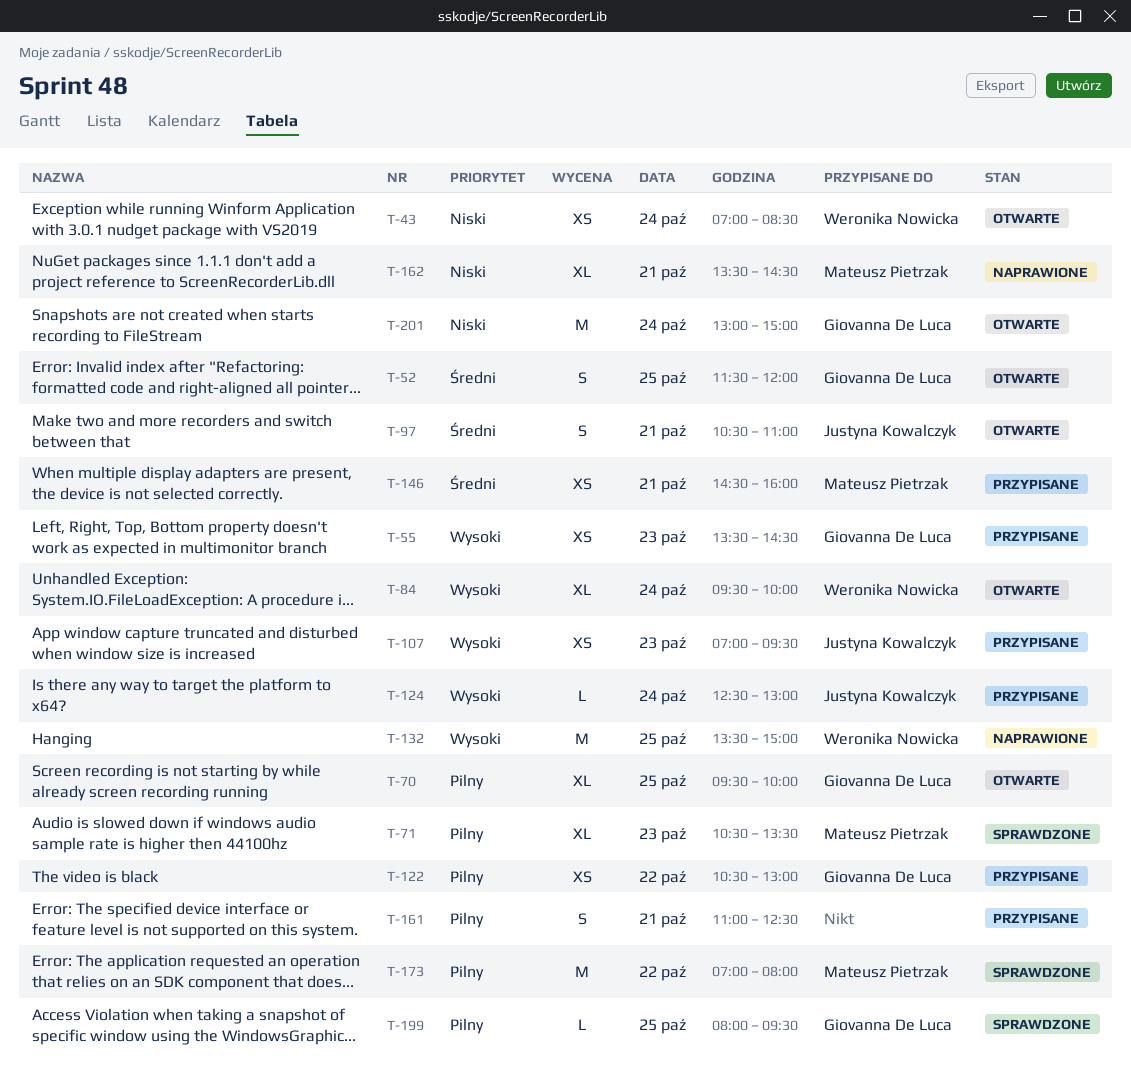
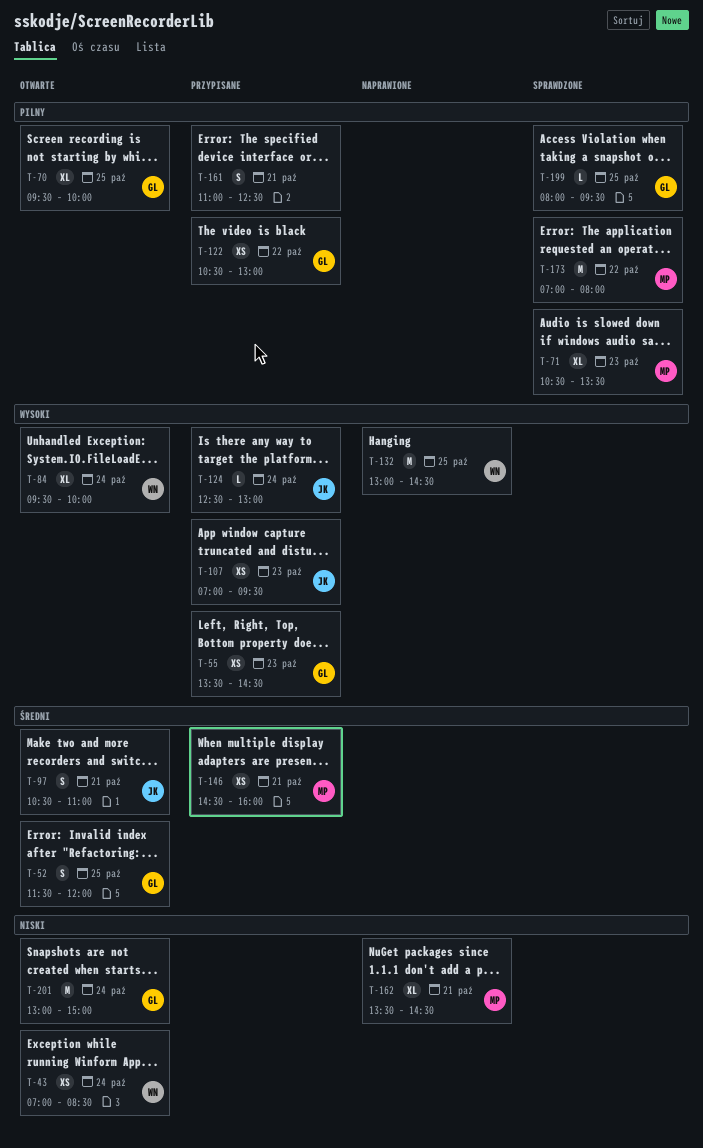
T-132, begins: 13:30 -> 13:00
T-132, ends: 15:00 -> 14:30

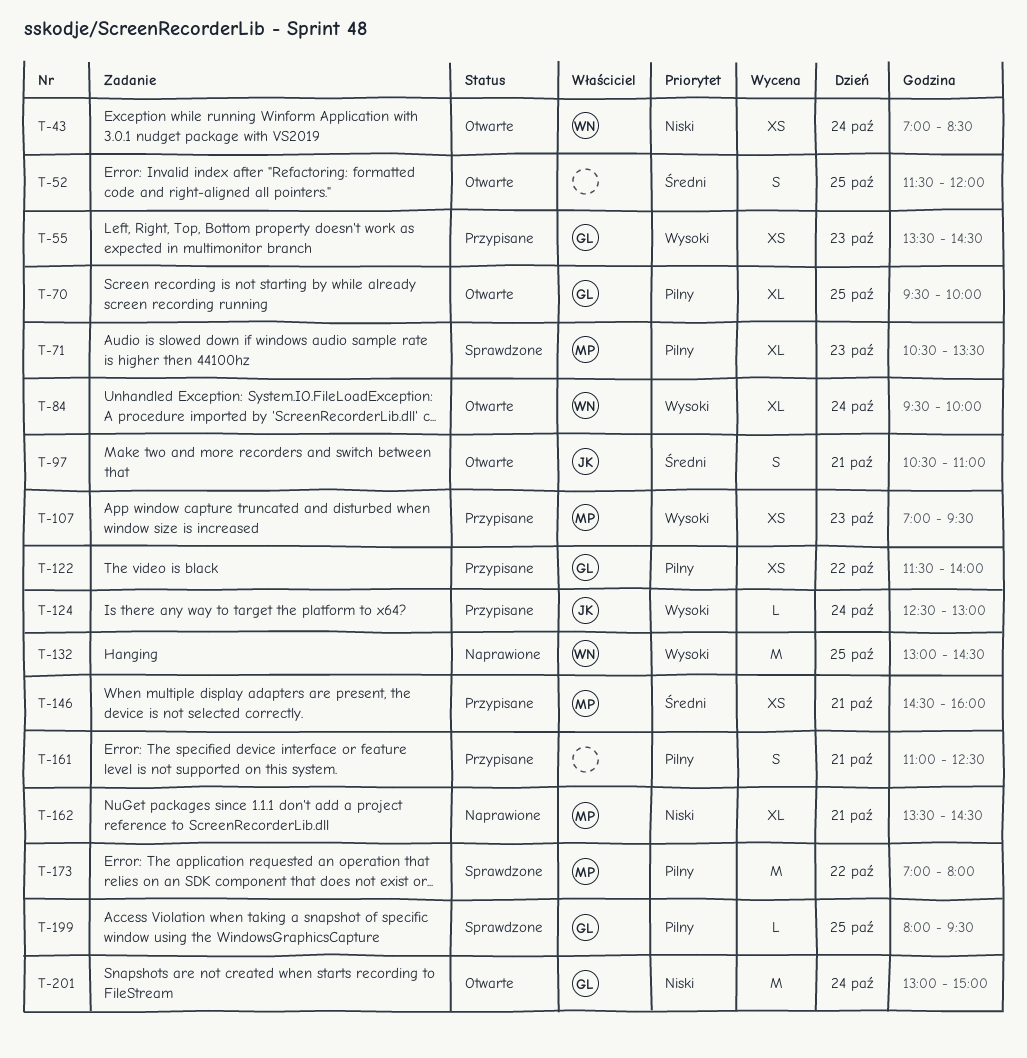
T-52, owner: GL -> none
T-107, owner: JK -> MP
T-122, begins: 10:30 -> 11:30
T-122, ends: 13:00 -> 14:00

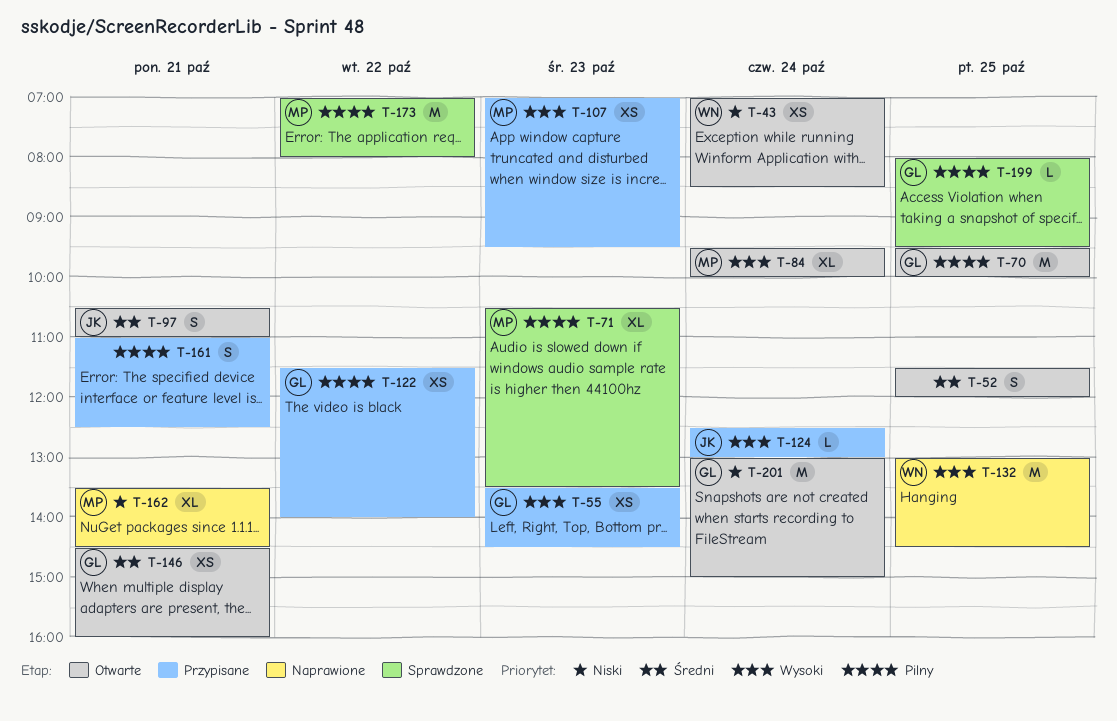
T-70, estimate: XL -> M
T-84, owner: WN -> MP
T-146, status: Przypisane -> Otwarte
T-146, owner: MP -> GL

